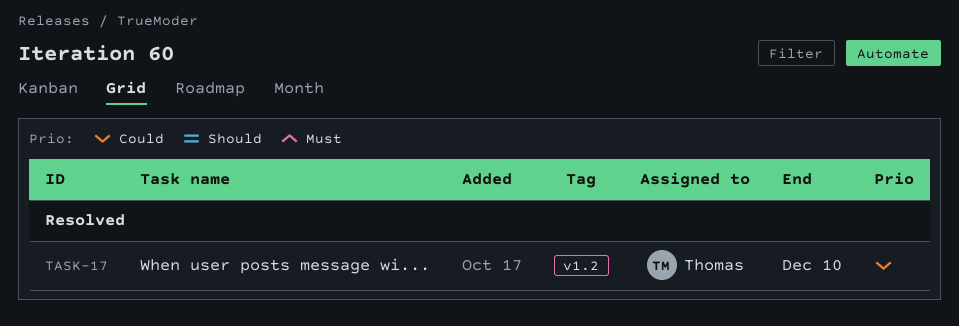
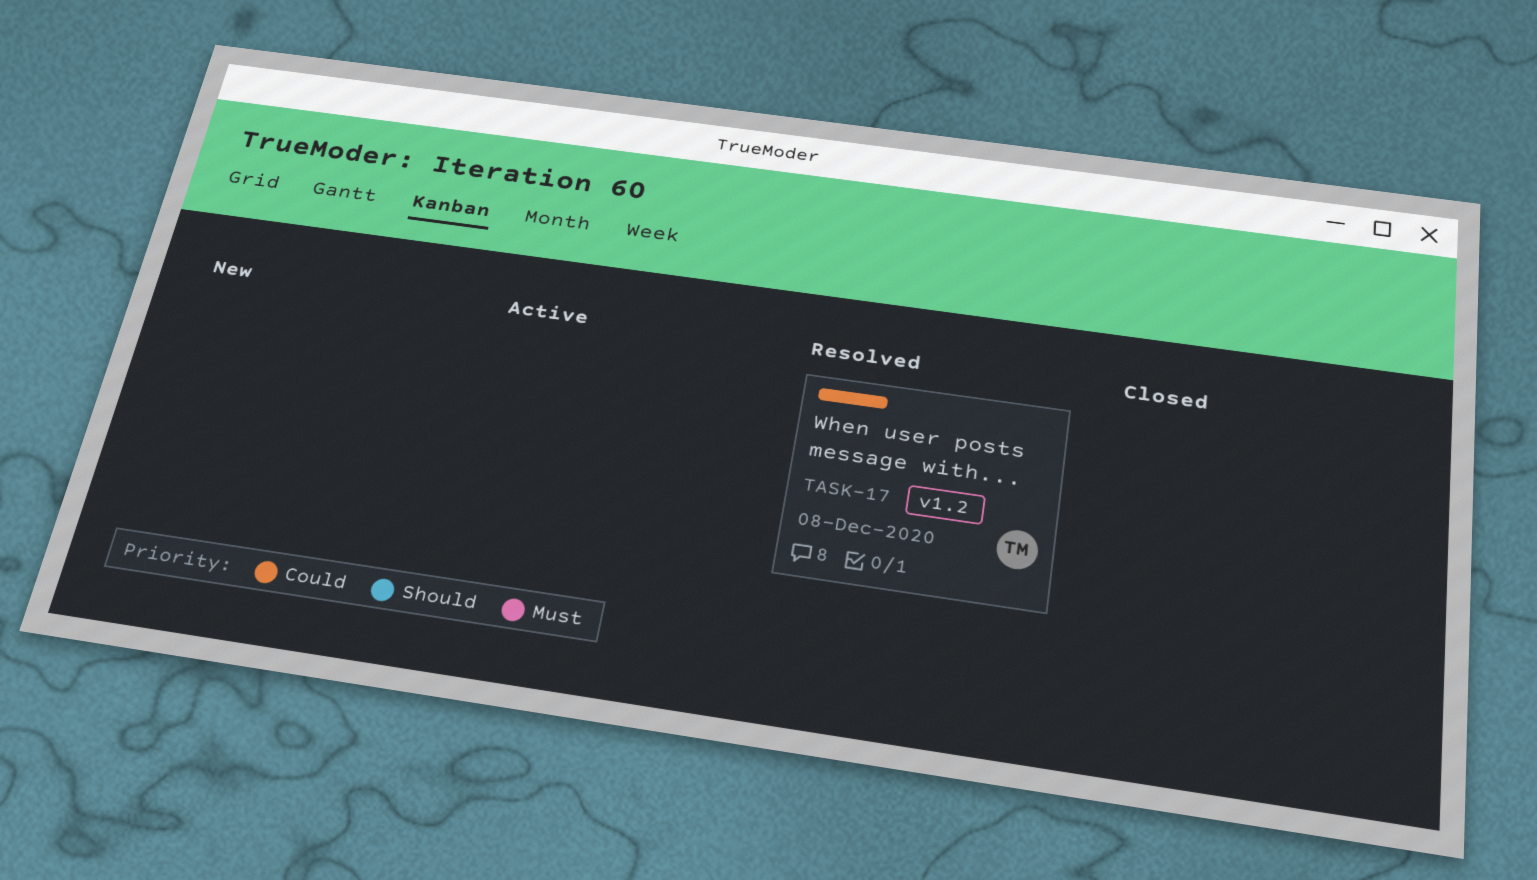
TASK-17, due: Dec 10 -> Dec 8

